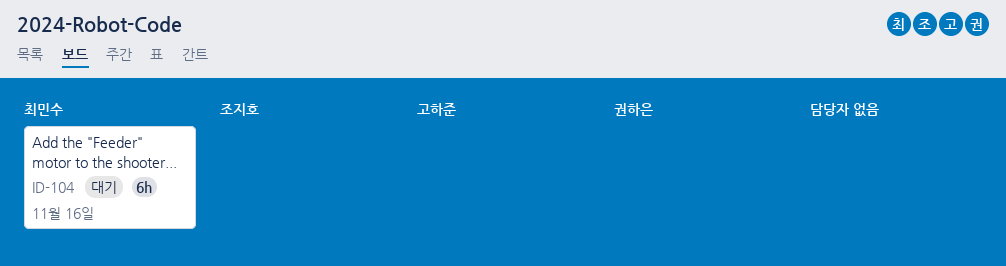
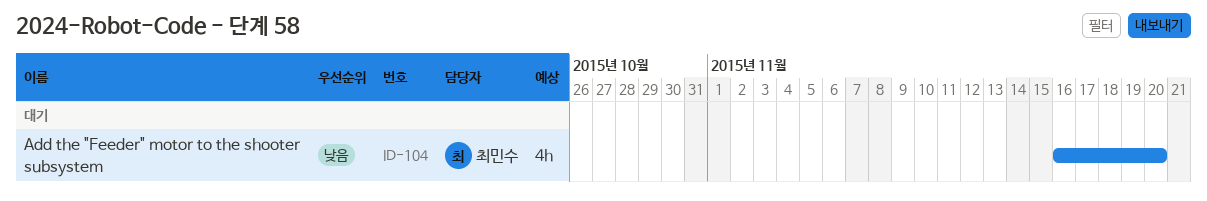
ID-104, estimate: 6h -> 4h
ID-104, due: Nov 16 -> Nov 20

